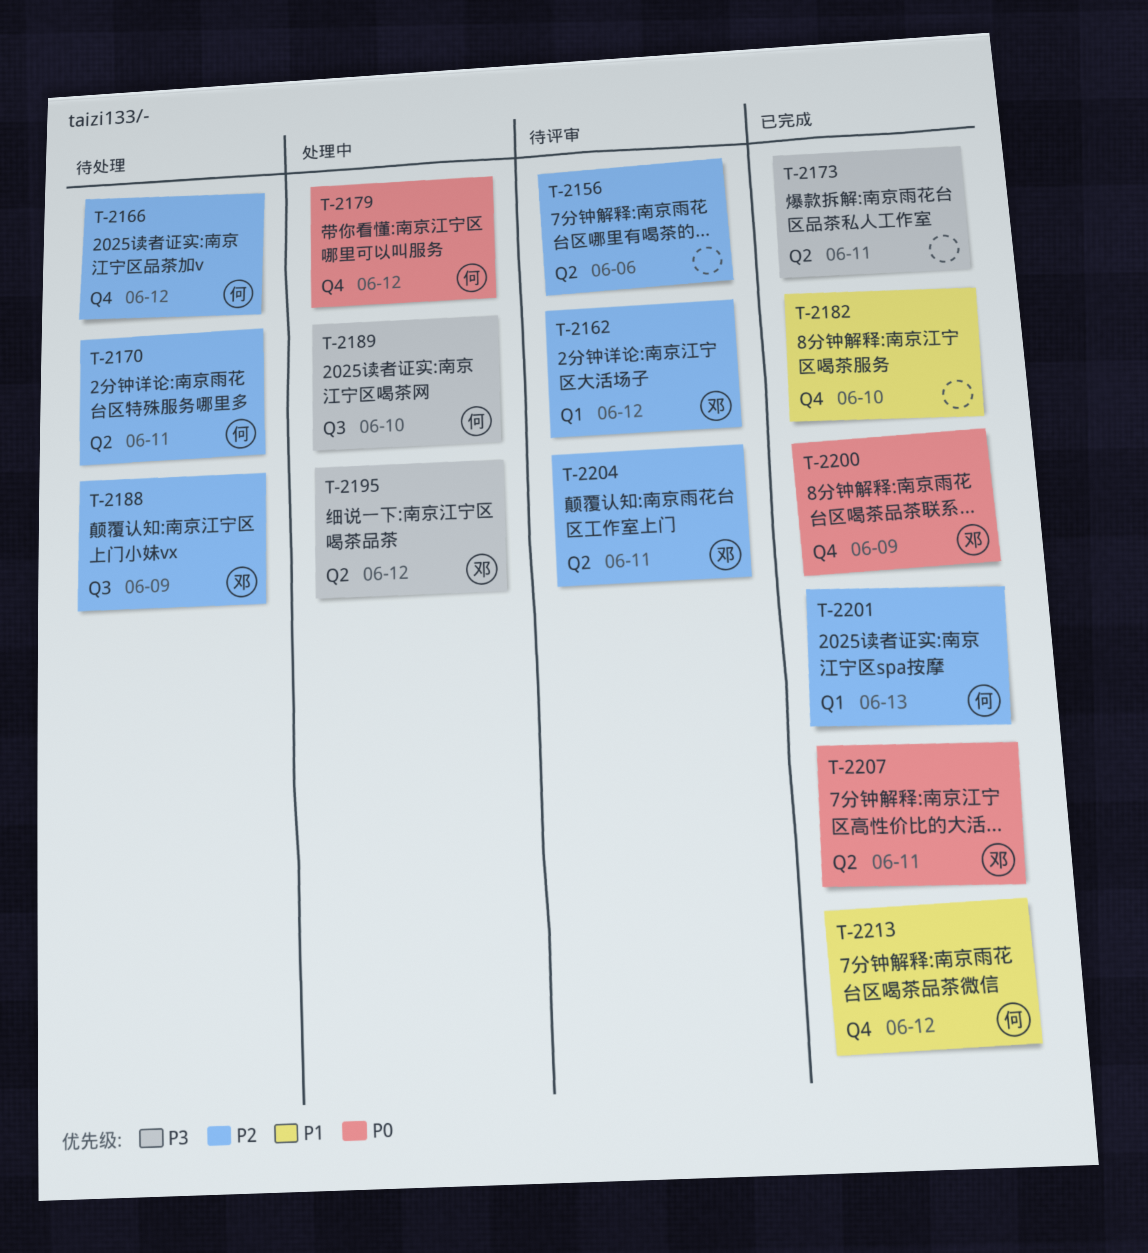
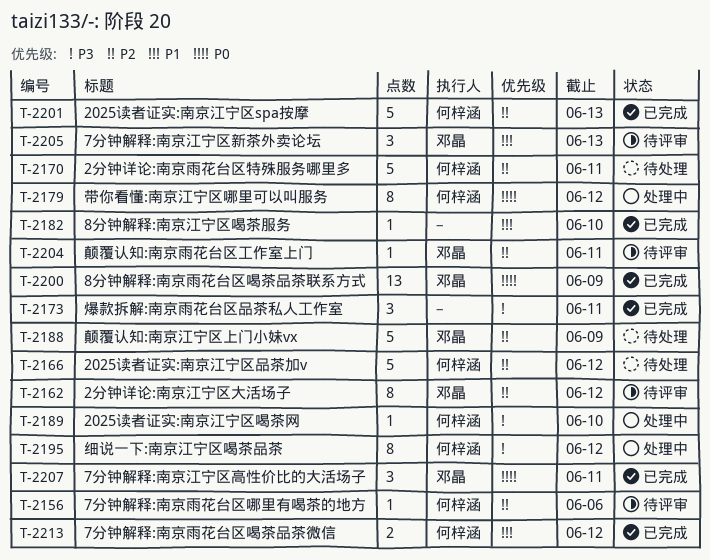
T-2156, owner: none -> 何梓涵
T-2195, owner: 邓晶 -> 何梓涵
T-2205: none -> present

